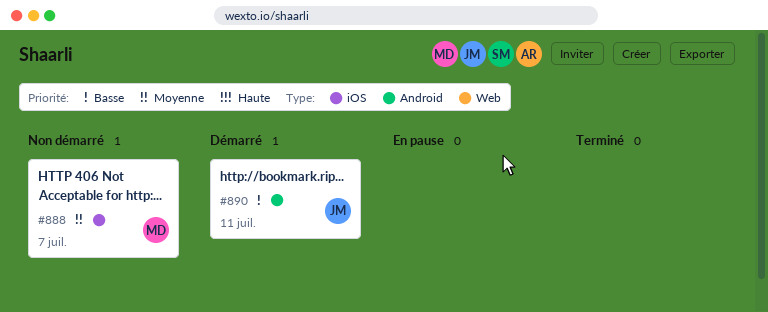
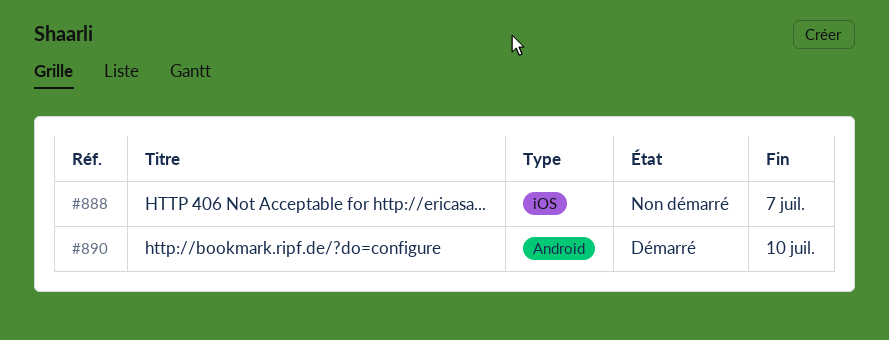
#890, due: Jul 11 -> Jul 10

